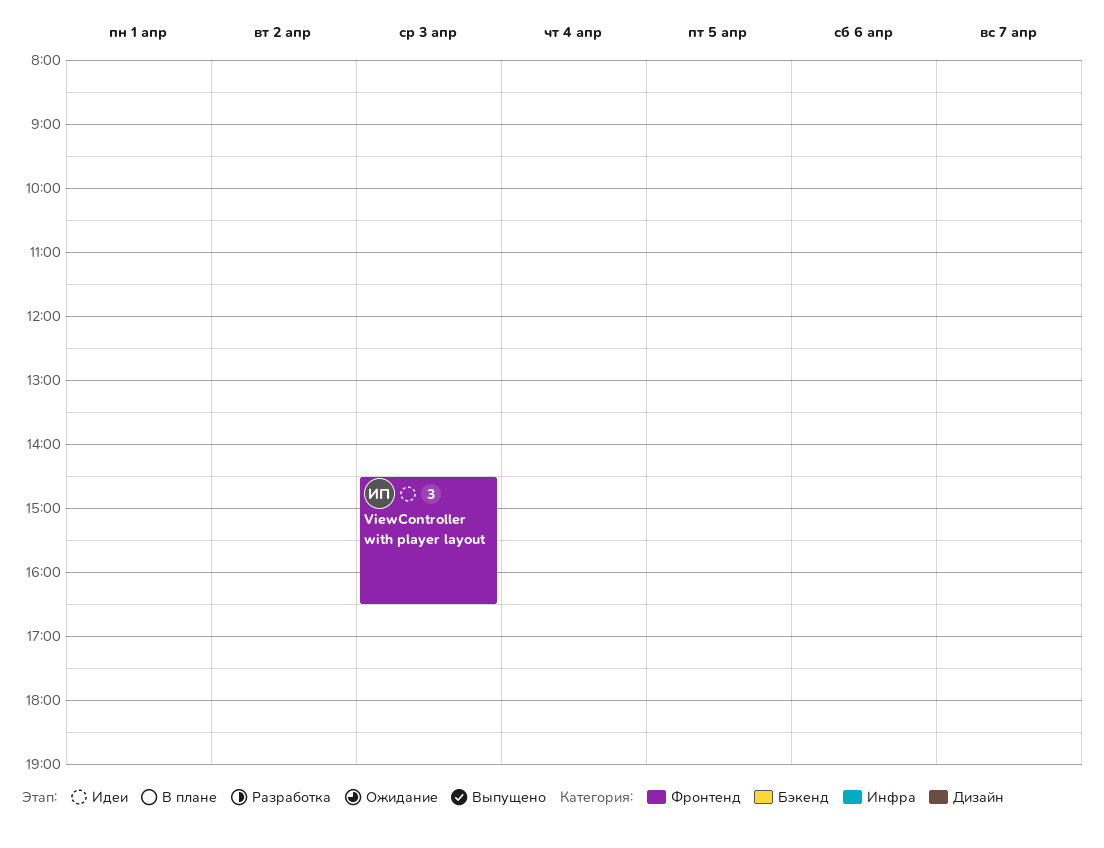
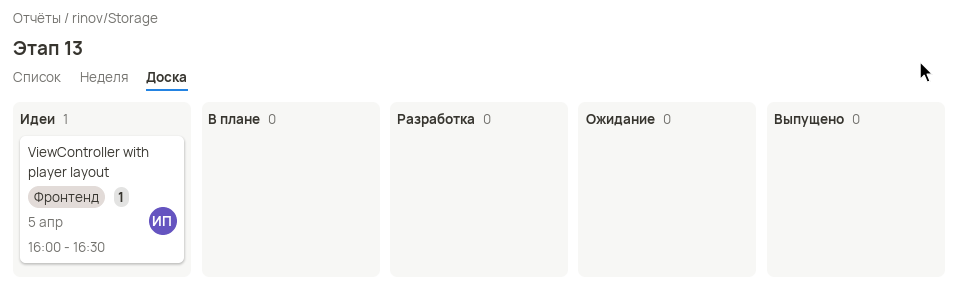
ViewController with player layout, estimate: 3 -> 1
ViewController with player layout, day: Apr 3 -> Apr 5
ViewController with player layout, begins: 14:30 -> 16:00

